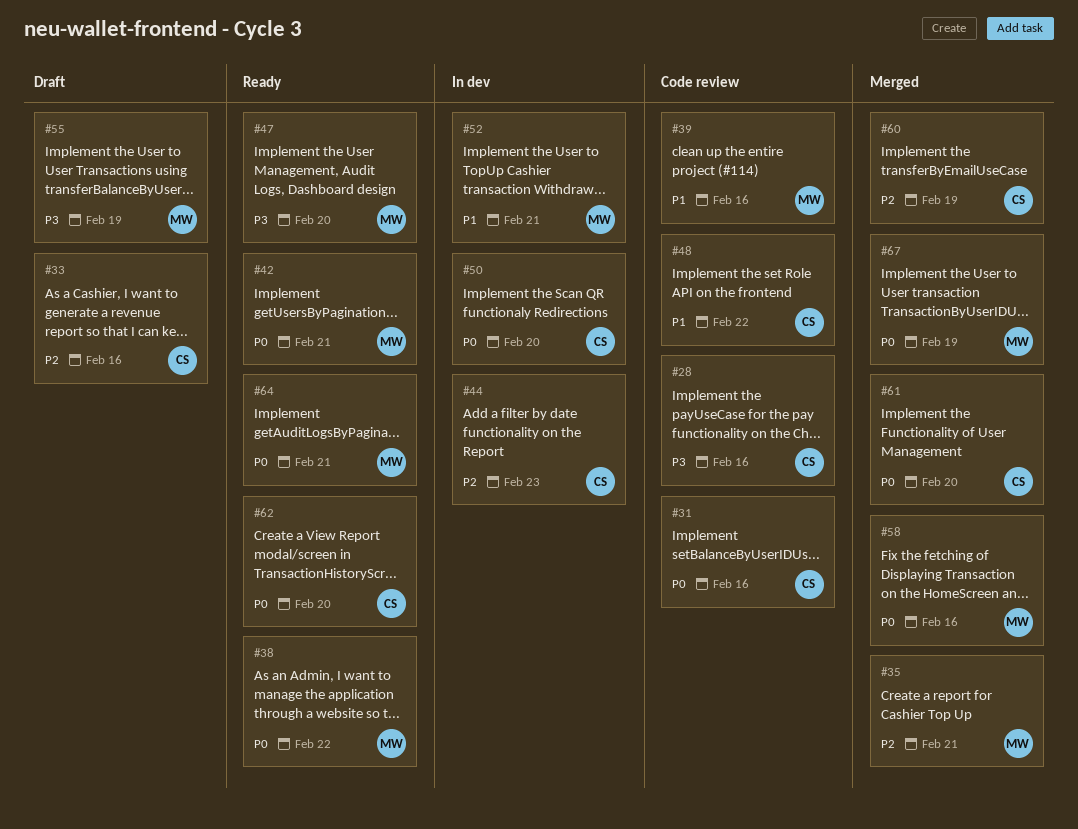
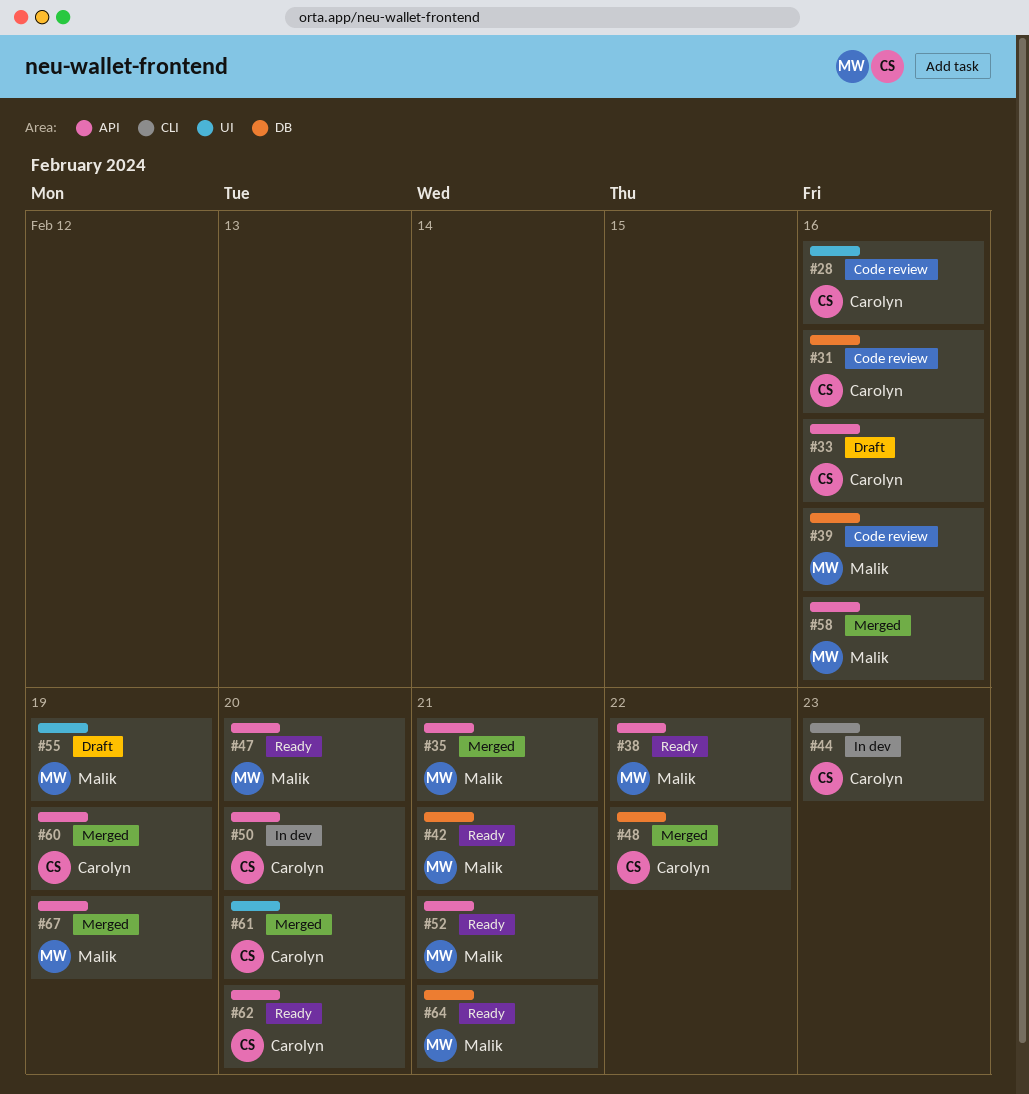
#48, status: Code review -> Merged
#52, status: In dev -> Ready

